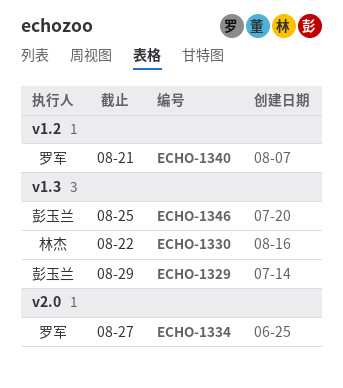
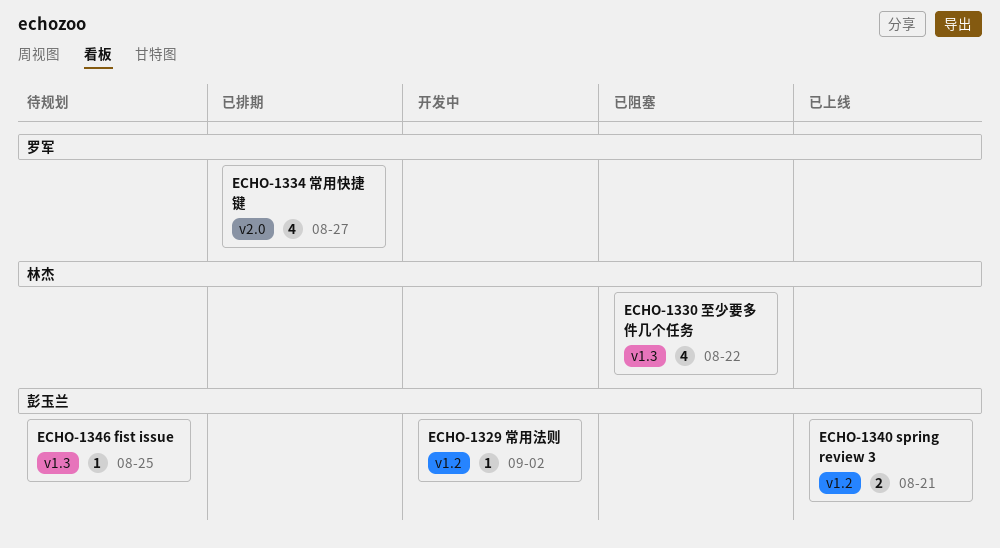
ECHO-1329, label: v1.3 -> v1.2
ECHO-1329, due: Aug 29 -> Sep 2
ECHO-1340, owner: 罗军 -> 彭玉兰

